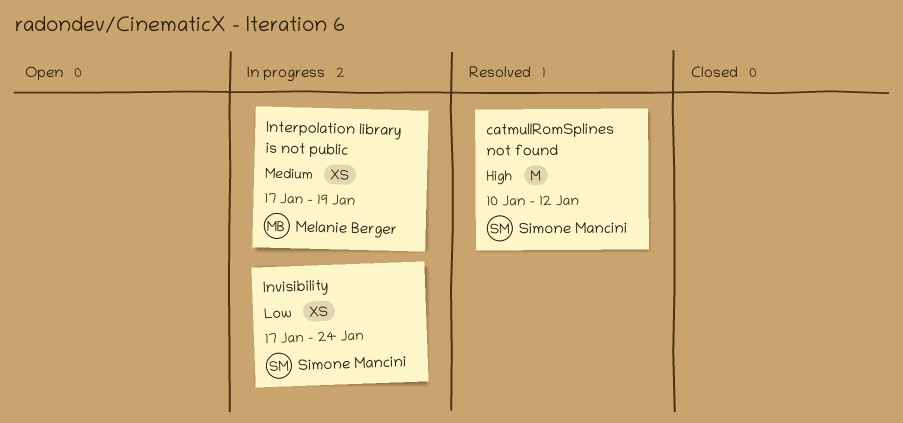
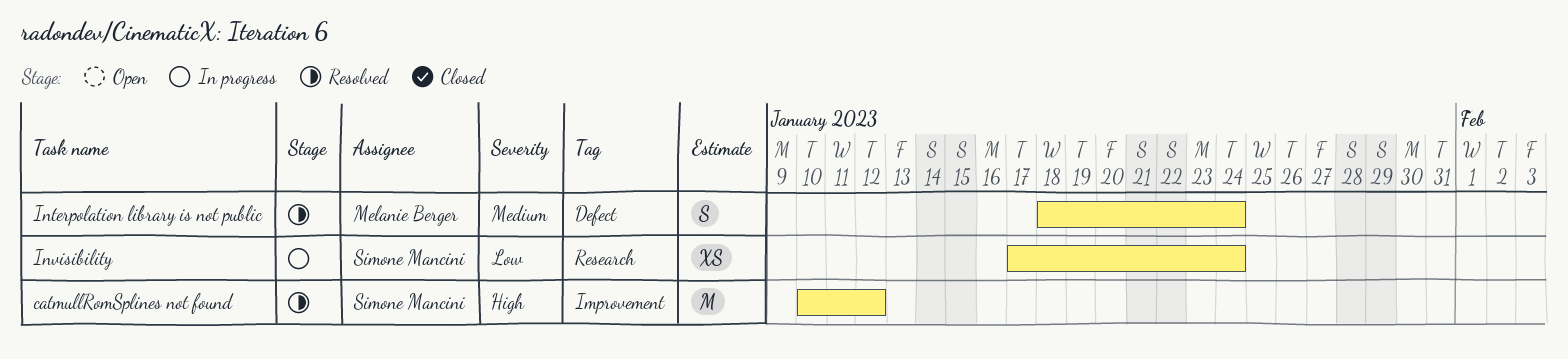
Interpolation library is not public, status: In progress -> Resolved
Interpolation library is not public, estimate: XS -> S
Interpolation library is not public, start: Jan 17 -> Jan 18
Interpolation library is not public, due: Jan 19 -> Jan 24

